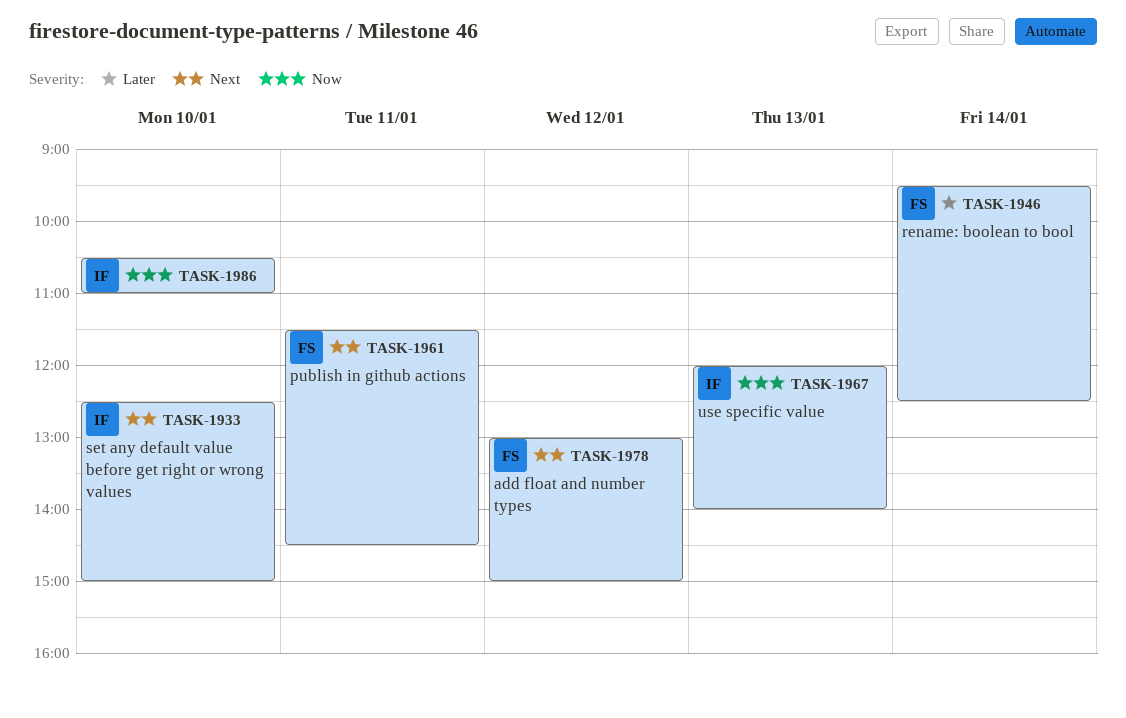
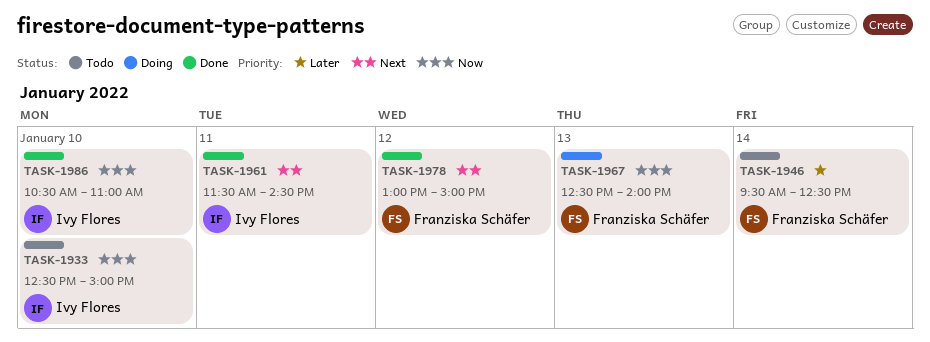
TASK-1933, priority: Next -> Now
TASK-1961, owner: Franziska Schäfer -> Ivy Flores
TASK-1967, owner: Ivy Flores -> Franziska Schäfer
TASK-1967, begins: 12:00 -> 12:30

